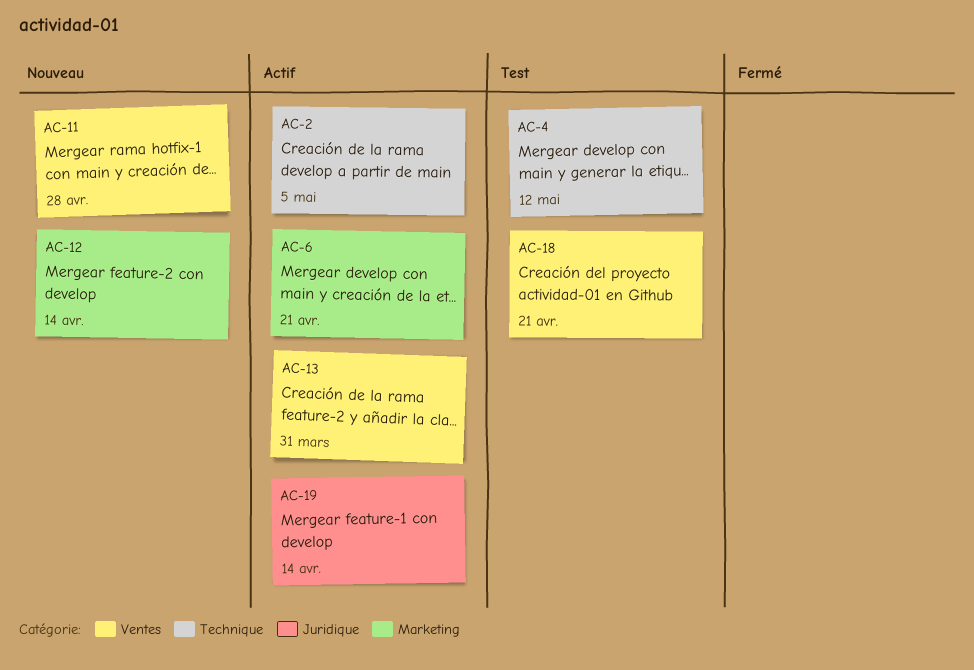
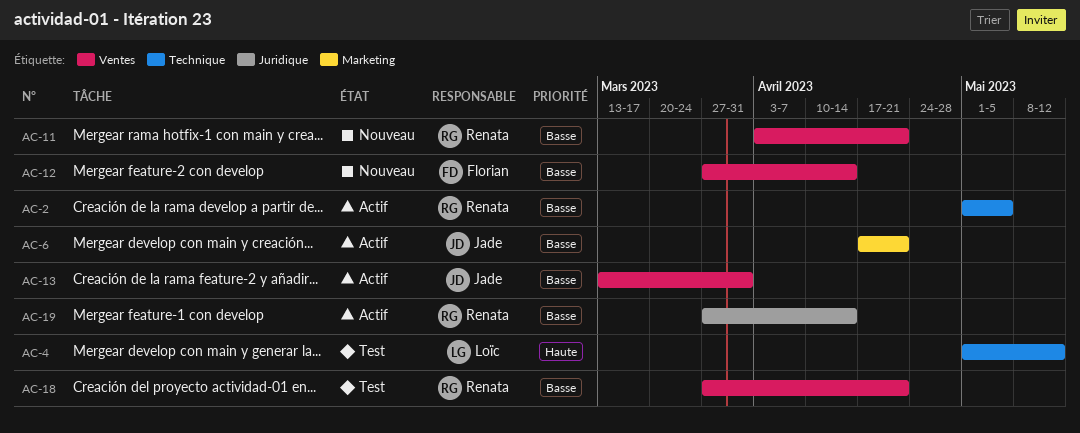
AC-11, due: Apr 28 -> Apr 21
AC-12, label: Marketing -> Ventes

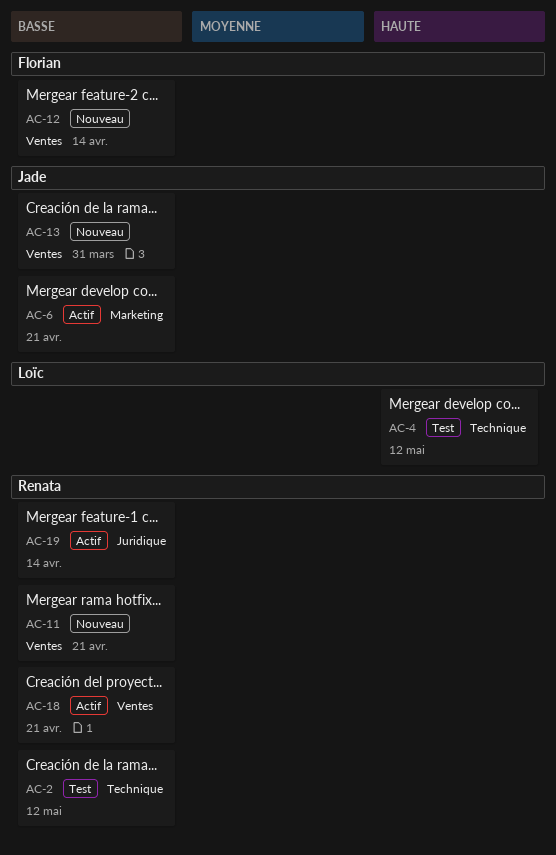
AC-2, status: Actif -> Test
AC-2, due: May 5 -> May 12
AC-13, status: Actif -> Nouveau
AC-18, status: Test -> Actif

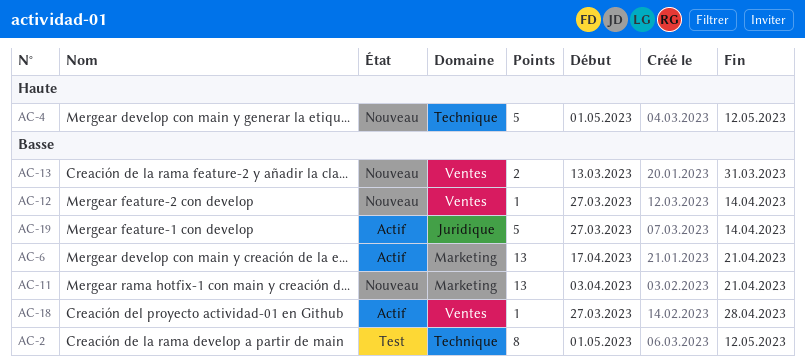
AC-4, status: Test -> Nouveau
AC-11, label: Ventes -> Marketing
AC-18, due: Apr 21 -> Apr 28

